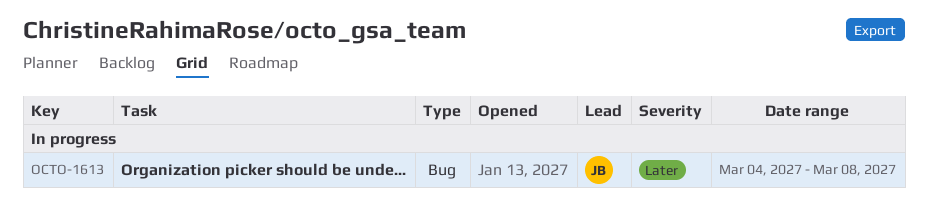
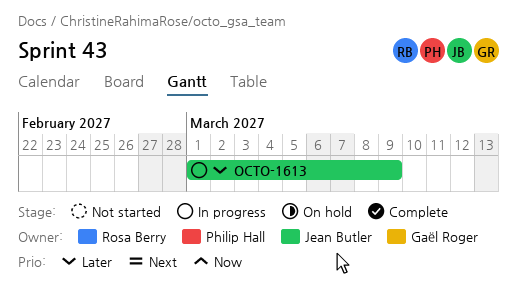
OCTO-1613, start: Mar 4 -> Mar 1
OCTO-1613, due: Mar 8 -> Mar 9

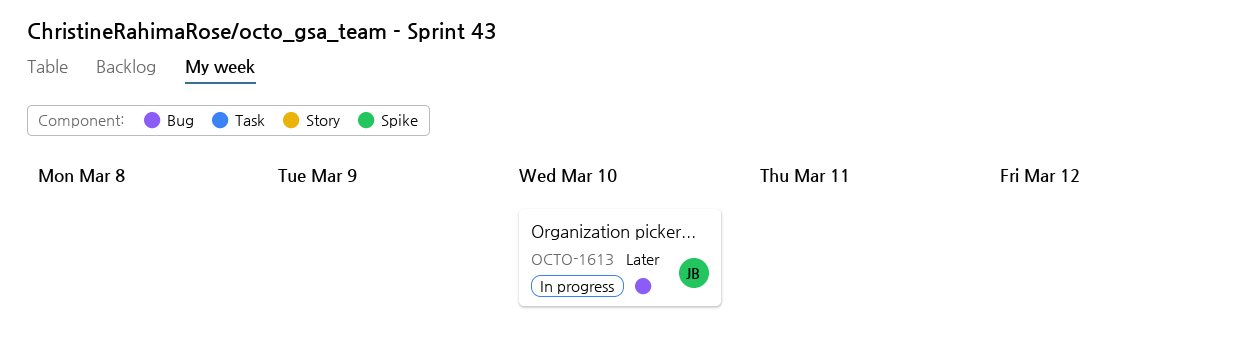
OCTO-1613, due: Mar 9 -> Mar 10

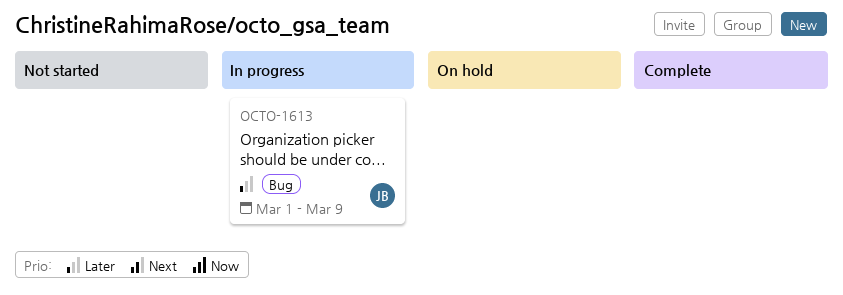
OCTO-1613, due: Mar 10 -> Mar 9

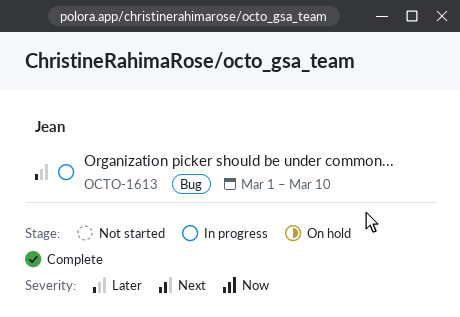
OCTO-1613, due: Mar 9 -> Mar 10

